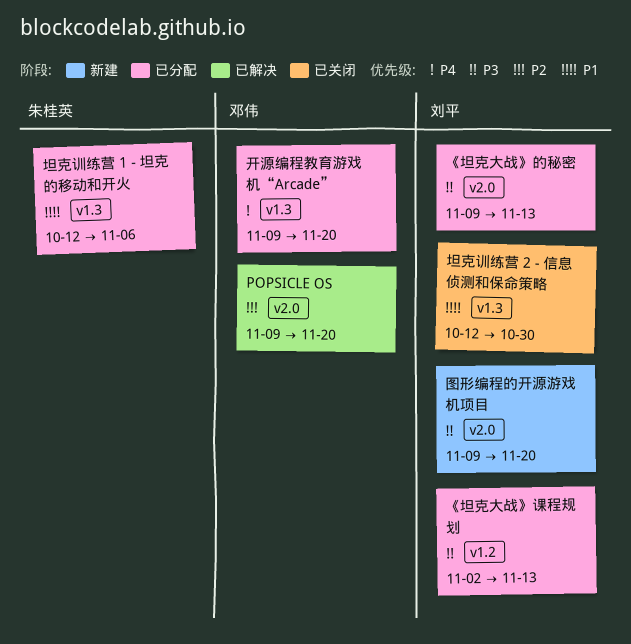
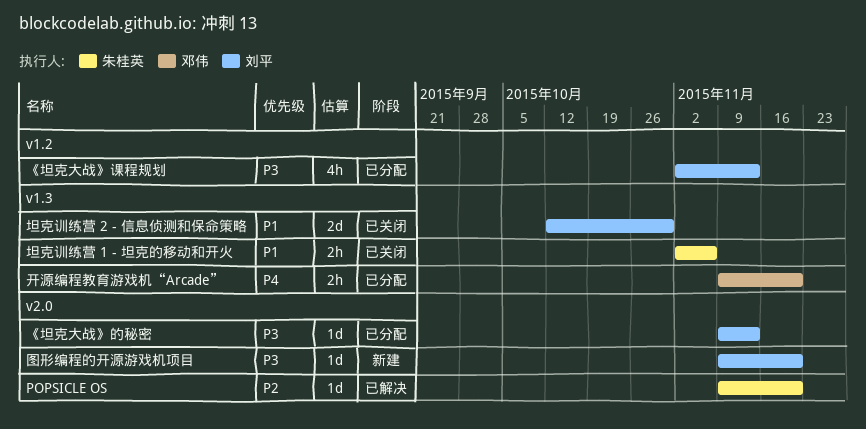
POPSICLE OS, owner: 邓伟 -> 朱桂英
坦克训练营 1 - 坦克的移动和开火, status: 已分配 -> 已关闭
坦克训练营 1 - 坦克的移动和开火, start: Oct 12 -> Nov 2

